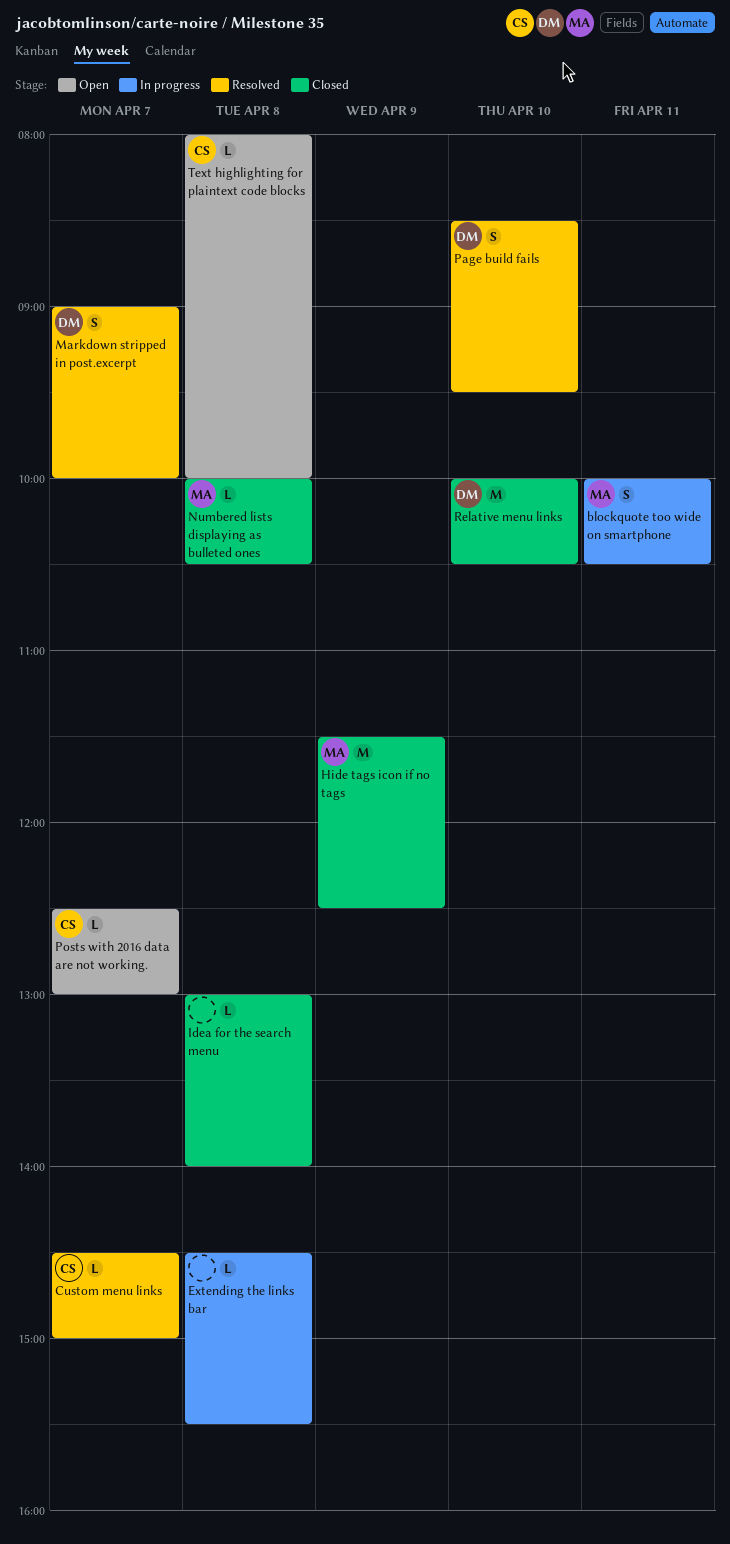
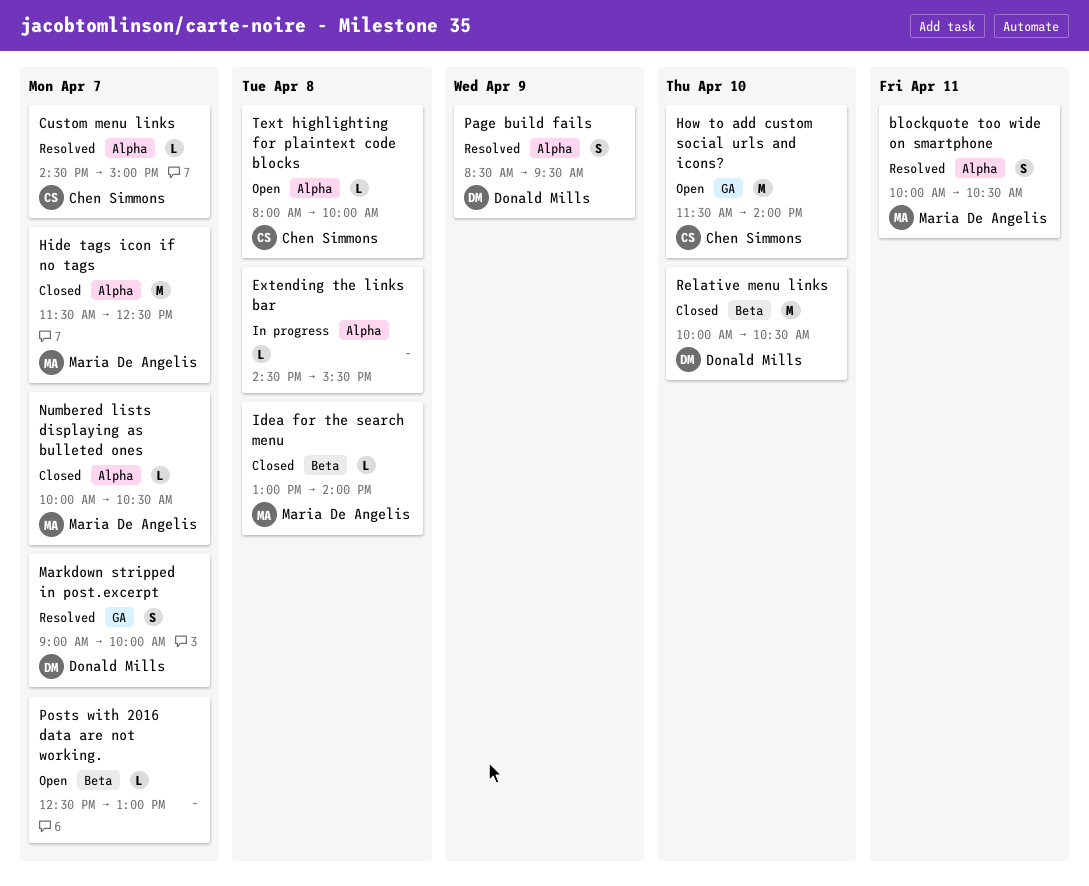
blockquote too wide on smartphone, status: In progress -> Resolved
Hide tags icon if no tags, day: Apr 9 -> Apr 7
How to add custom social urls and icons?: none -> present
Idea for the search menu, owner: none -> Maria De Angelis
Numbered lists displaying as bulleted ones, day: Apr 8 -> Apr 7
Page build fails, day: Apr 10 -> Apr 9
Posts with 2016 data are not working., owner: Chen Simmons -> none

